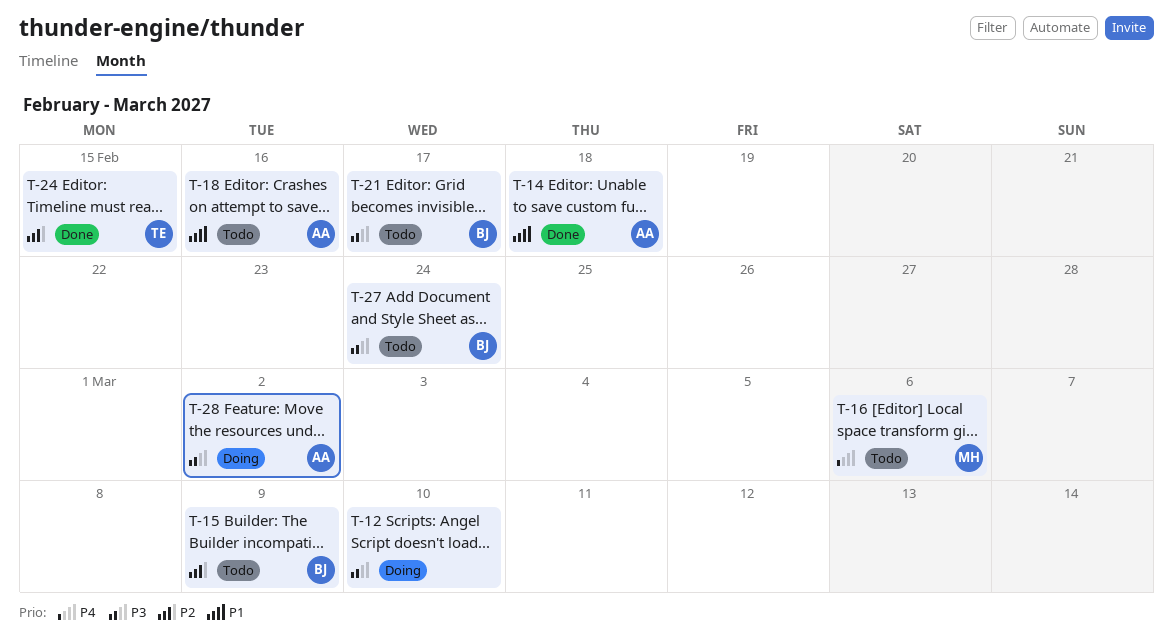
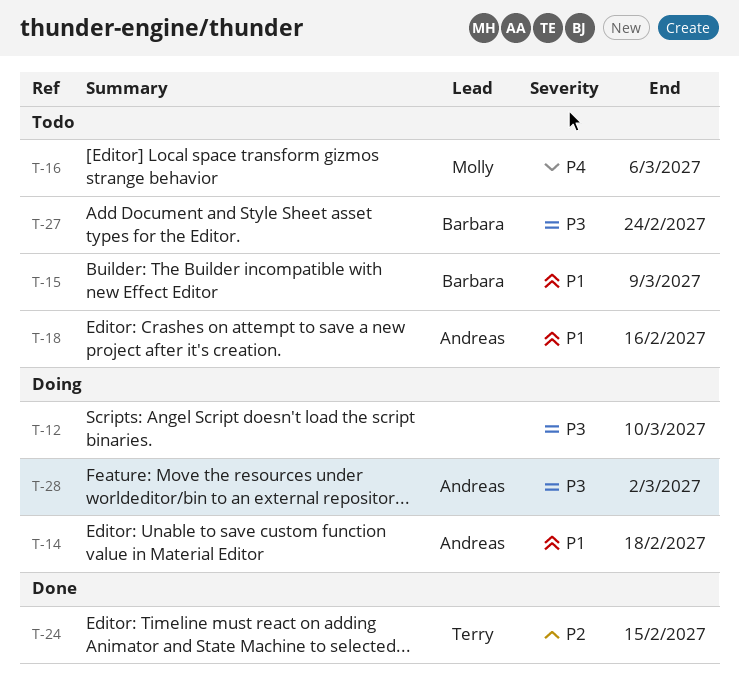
T-14, status: Done -> Doing
T-15, priority: P2 -> P1
T-21: present -> none

